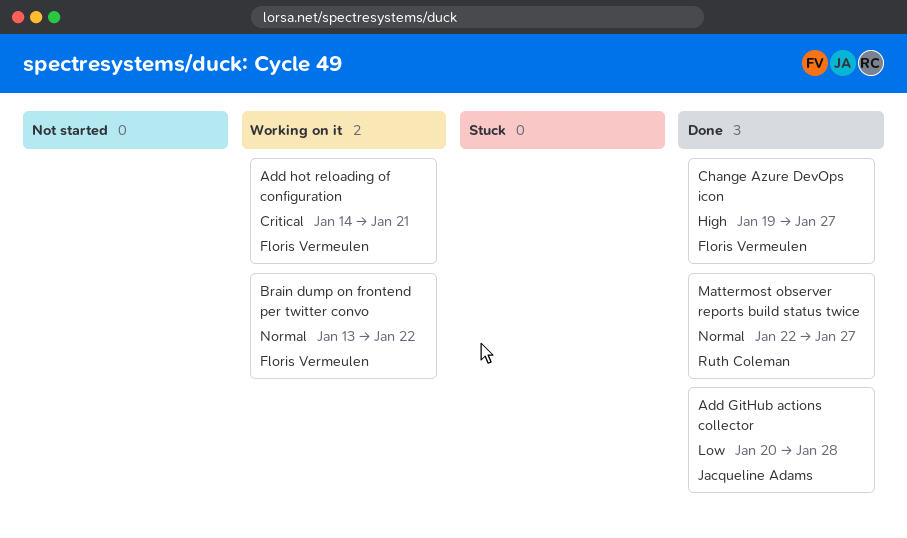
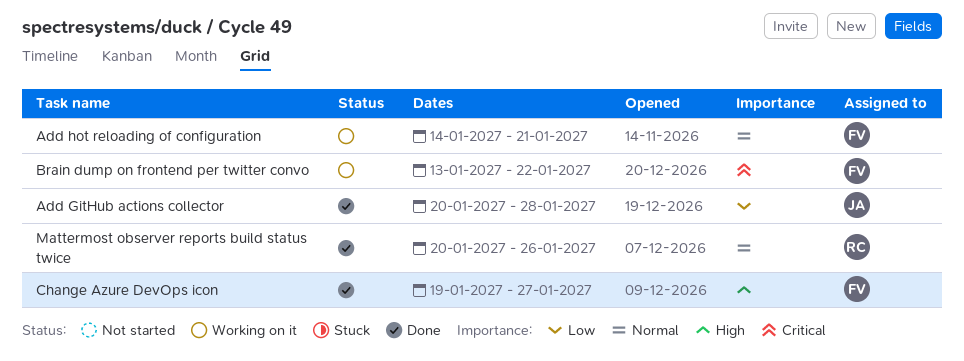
Add hot reloading of configuration, priority: Critical -> Normal
Brain dump on frontend per twitter convo, priority: Normal -> Critical
Mattermost observer reports build status twice, start: Jan 22 -> Jan 20
Mattermost observer reports build status twice, due: Jan 27 -> Jan 26

